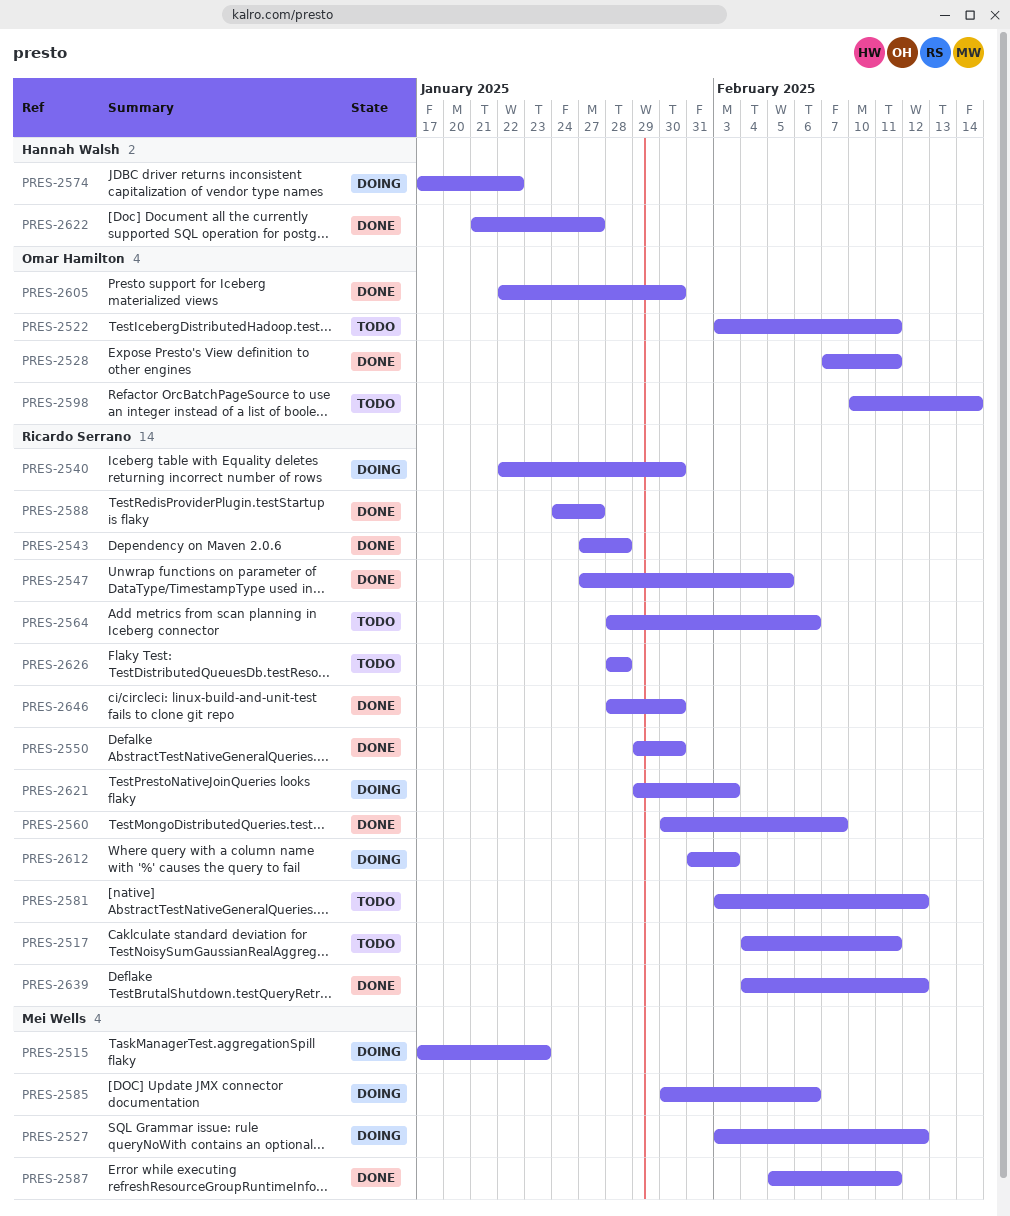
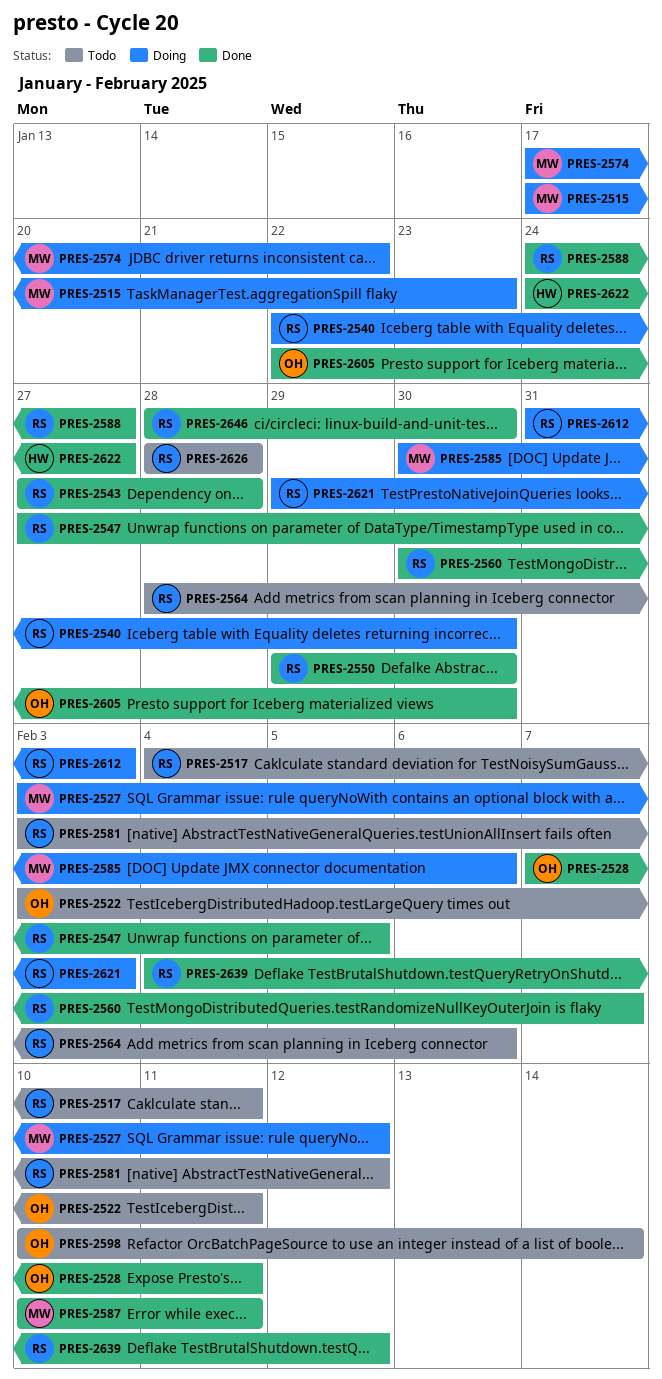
PRES-2574, owner: Hannah Walsh -> Mei Wells
PRES-2587, start: Feb 5 -> Feb 10
PRES-2622, start: Jan 21 -> Jan 24

